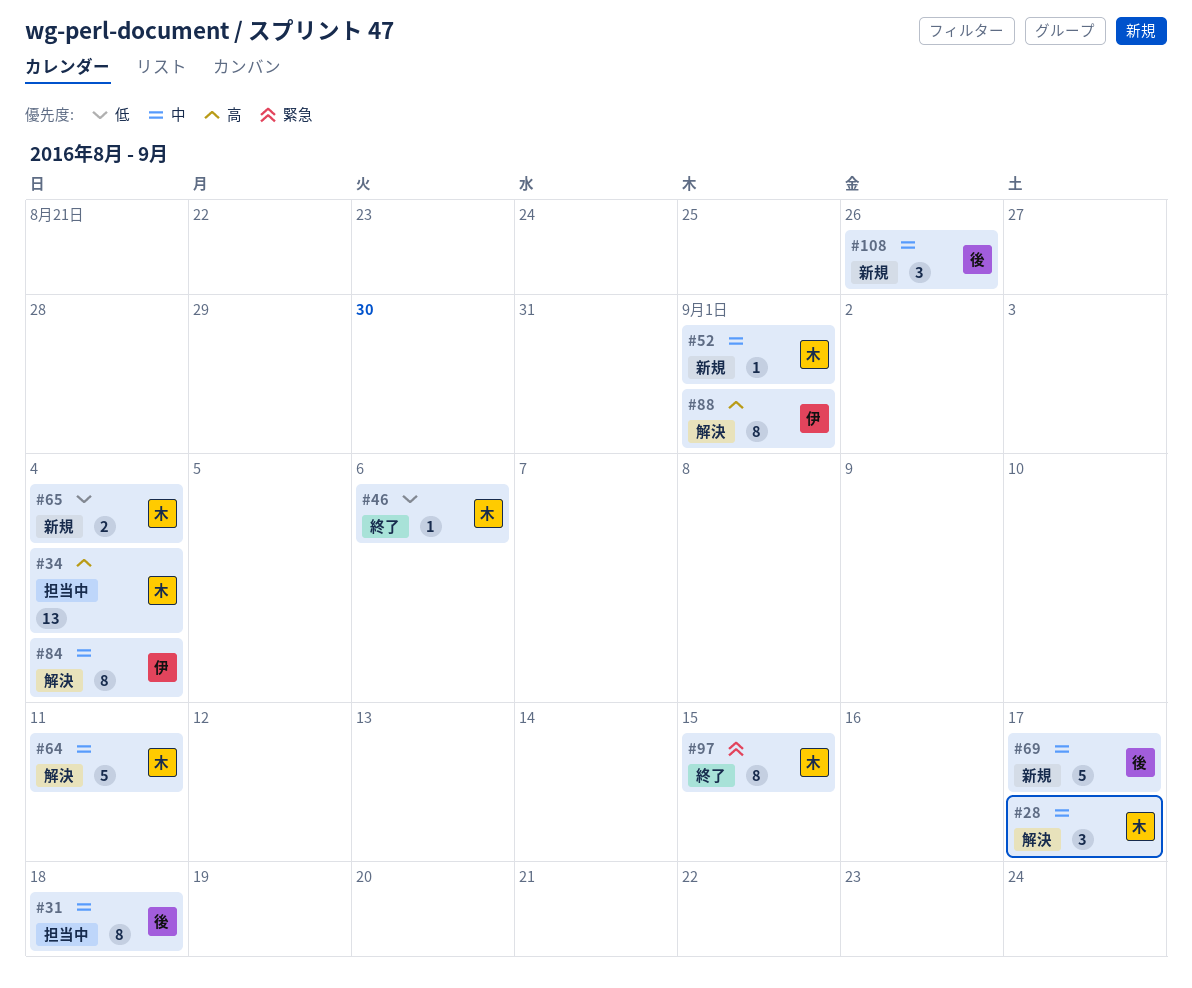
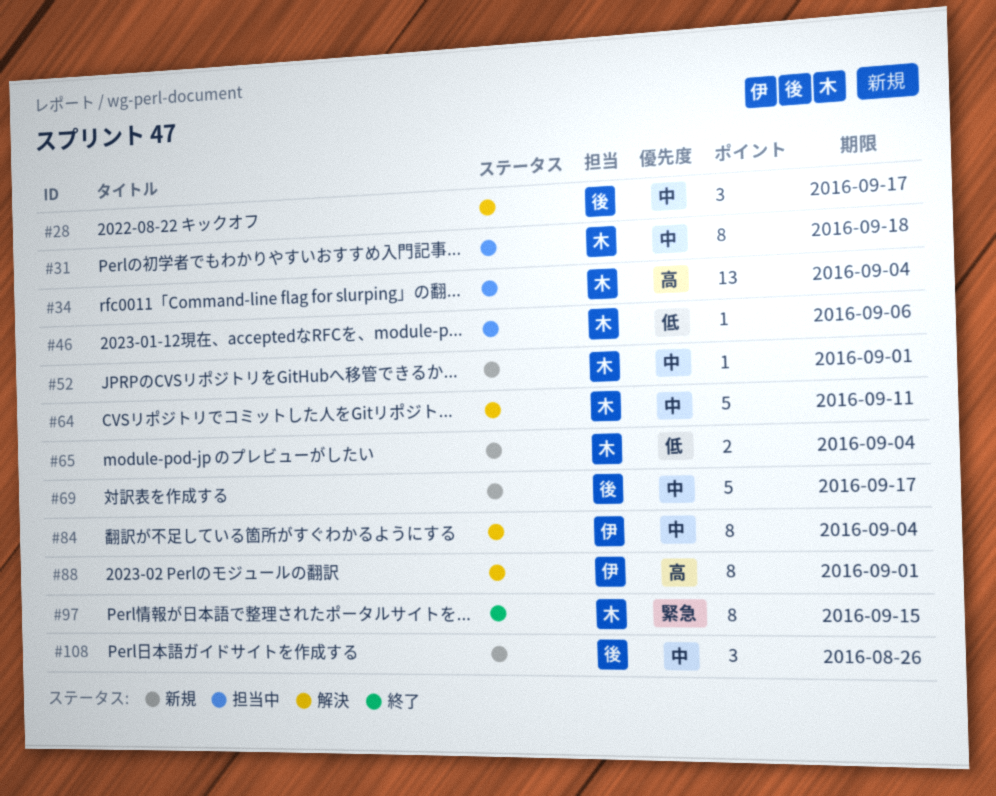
#28, owner: 木 -> 後
#31, owner: 後 -> 木
#46, status: 終了 -> 担当中

